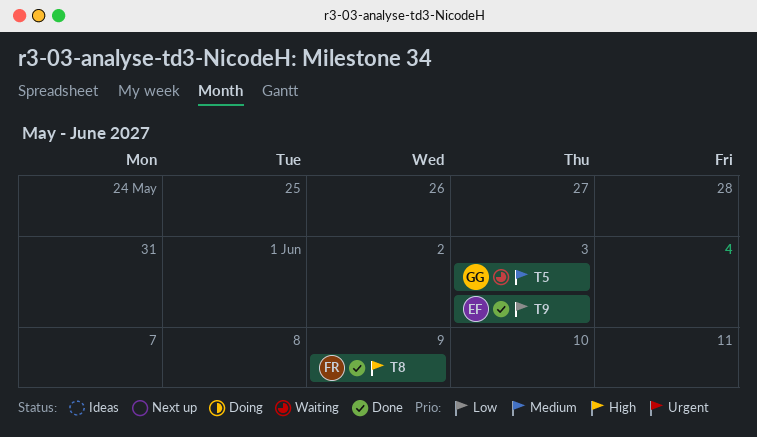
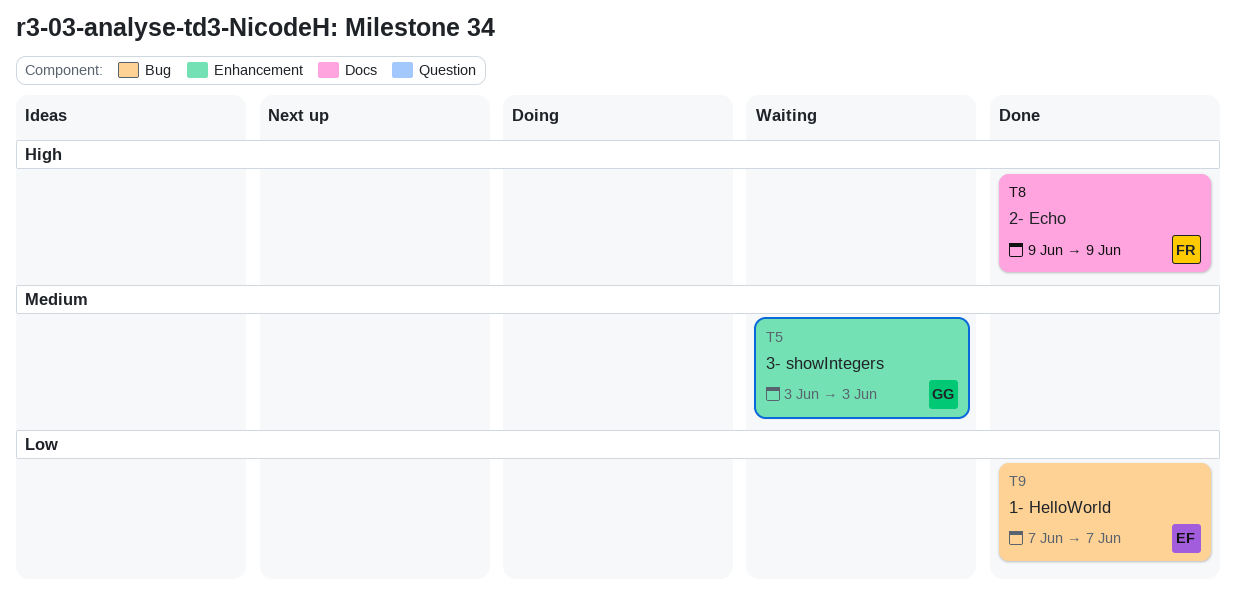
T9, start: Jun 3 -> Jun 7
T9, due: Jun 3 -> Jun 7

